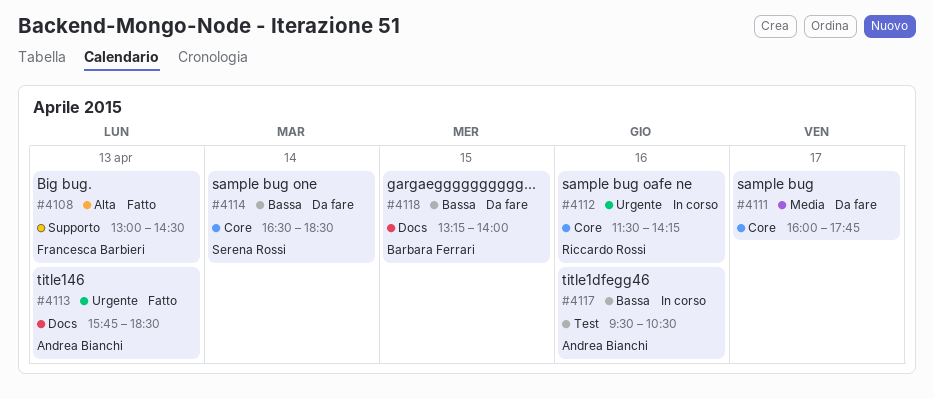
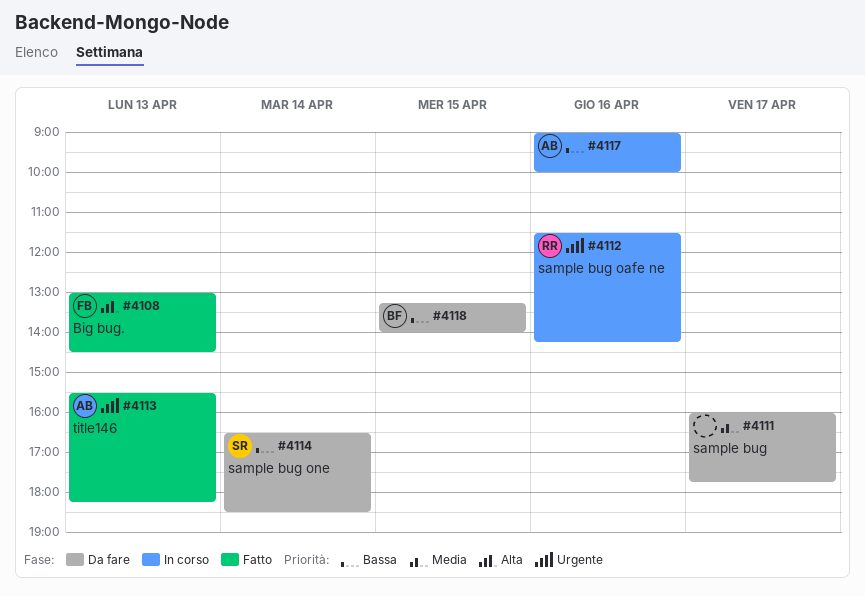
#4113, begins: 15:45 -> 15:30
#4113, ends: 18:30 -> 18:15
#4117, begins: 09:30 -> 09:00
#4117, ends: 10:30 -> 10:00

